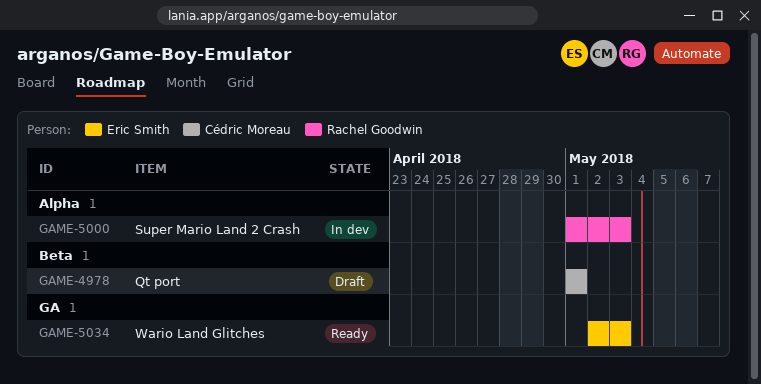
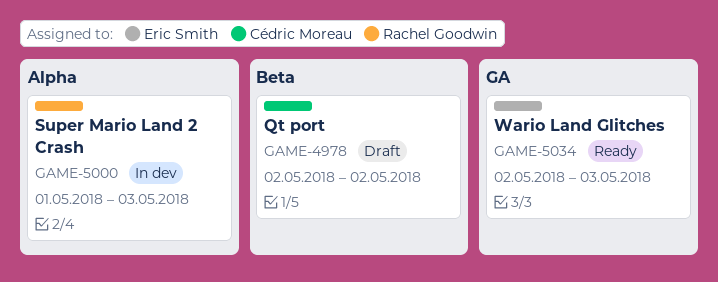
GAME-4978, start: May 1 -> May 2
GAME-4978, due: May 1 -> May 2

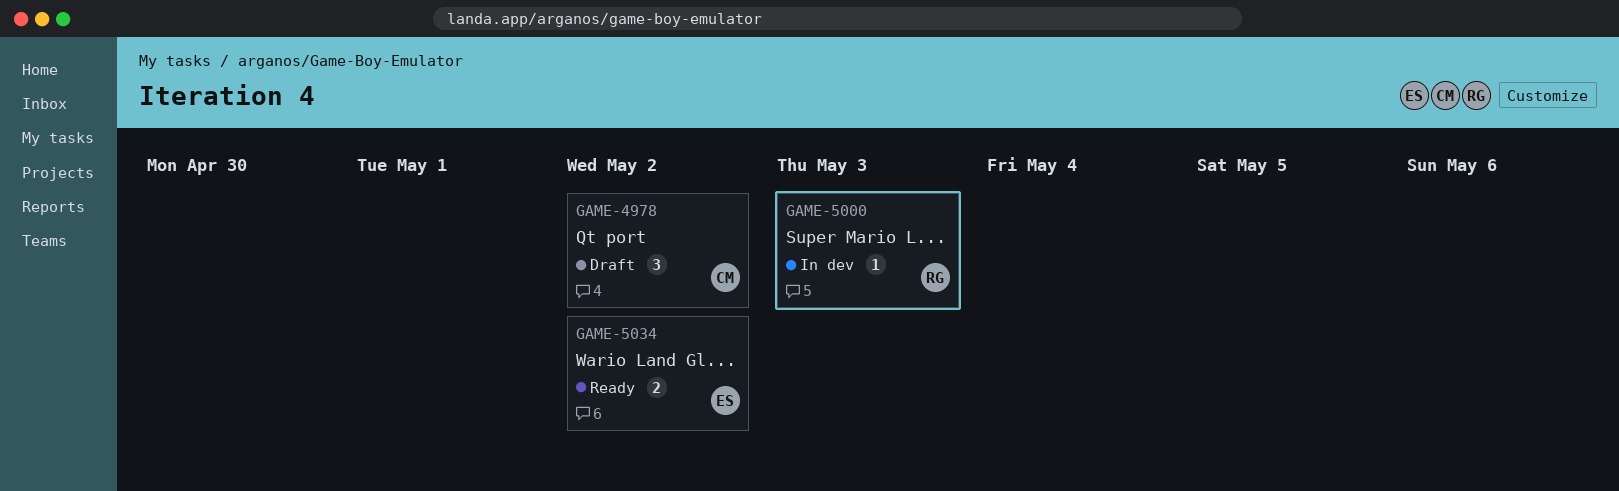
GAME-5034, due: May 3 -> May 2

